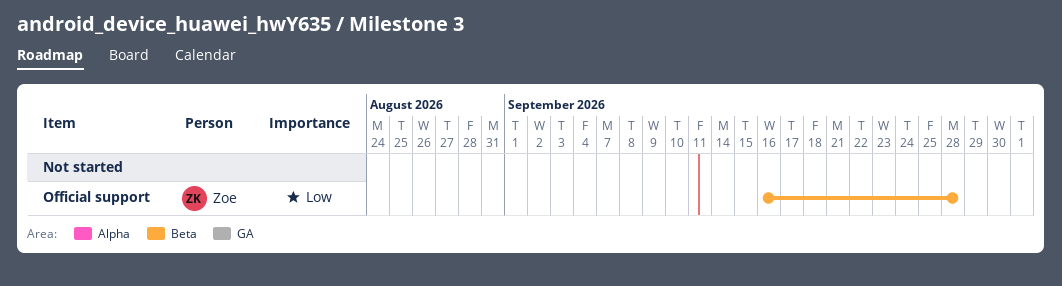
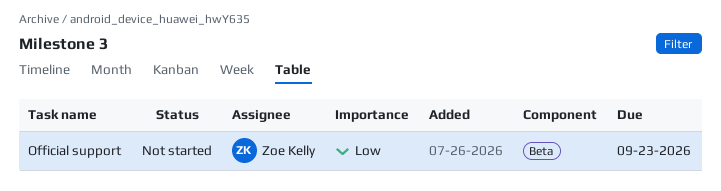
Official support, due: Sep 28 -> Sep 23

